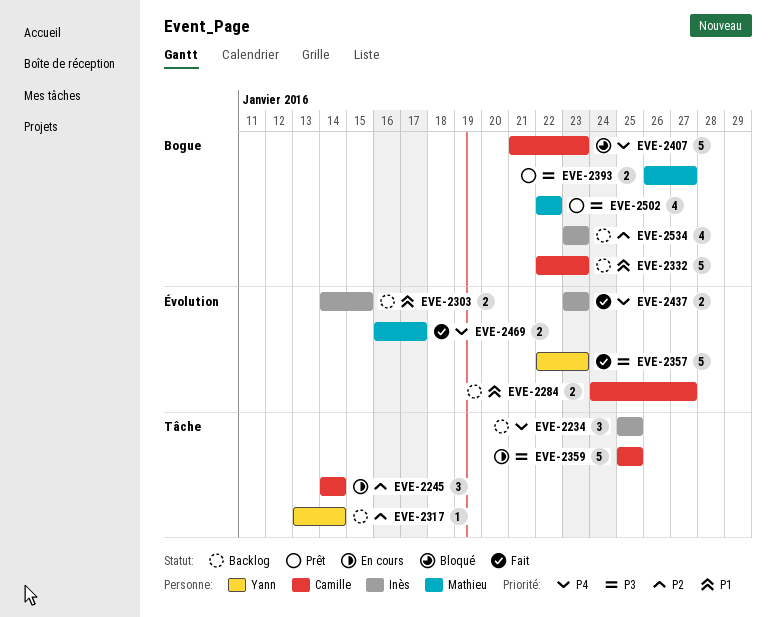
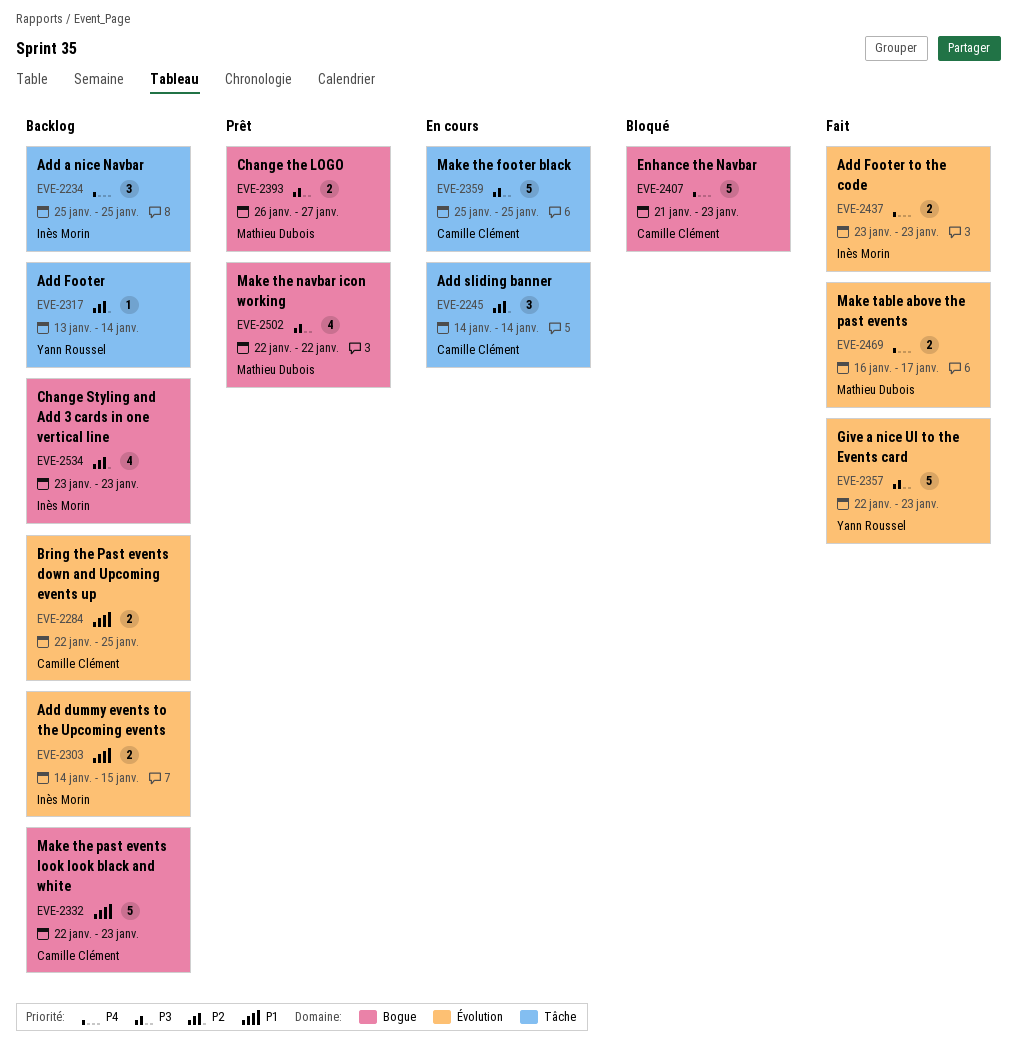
EVE-2284, start: Jan 24 -> Jan 22
EVE-2284, due: Jan 27 -> Jan 25

